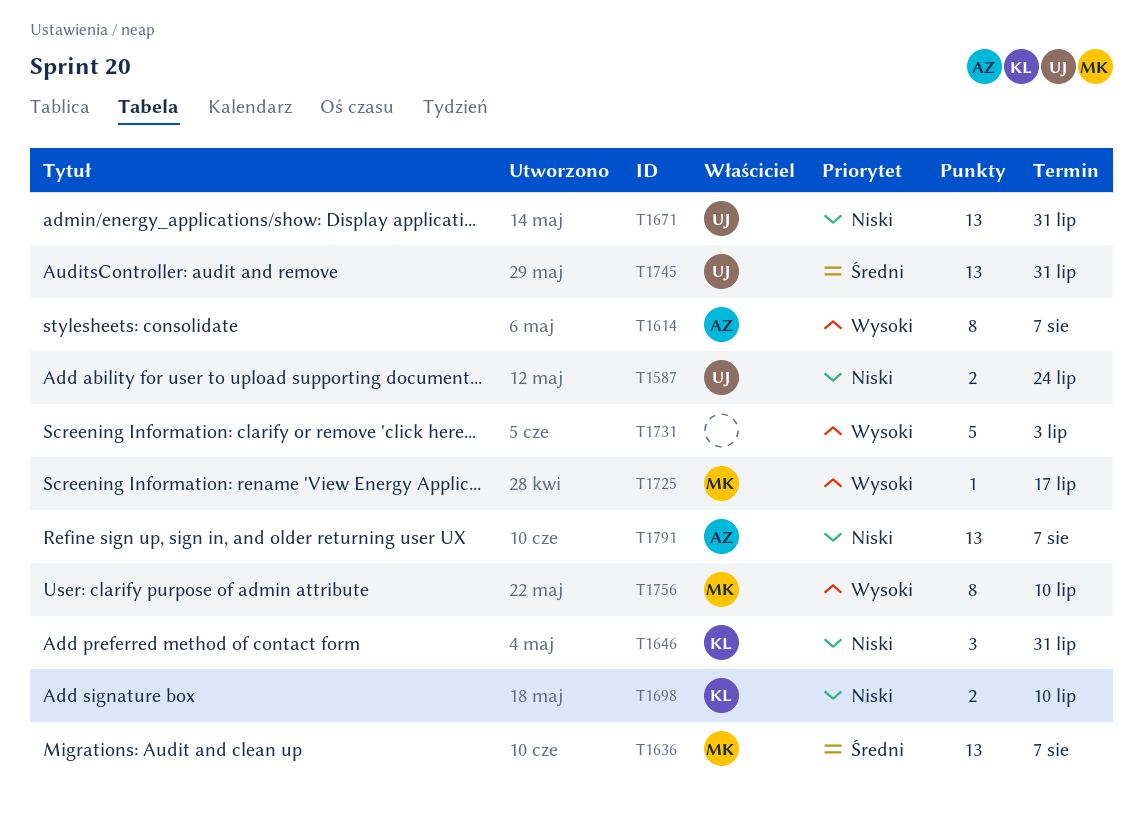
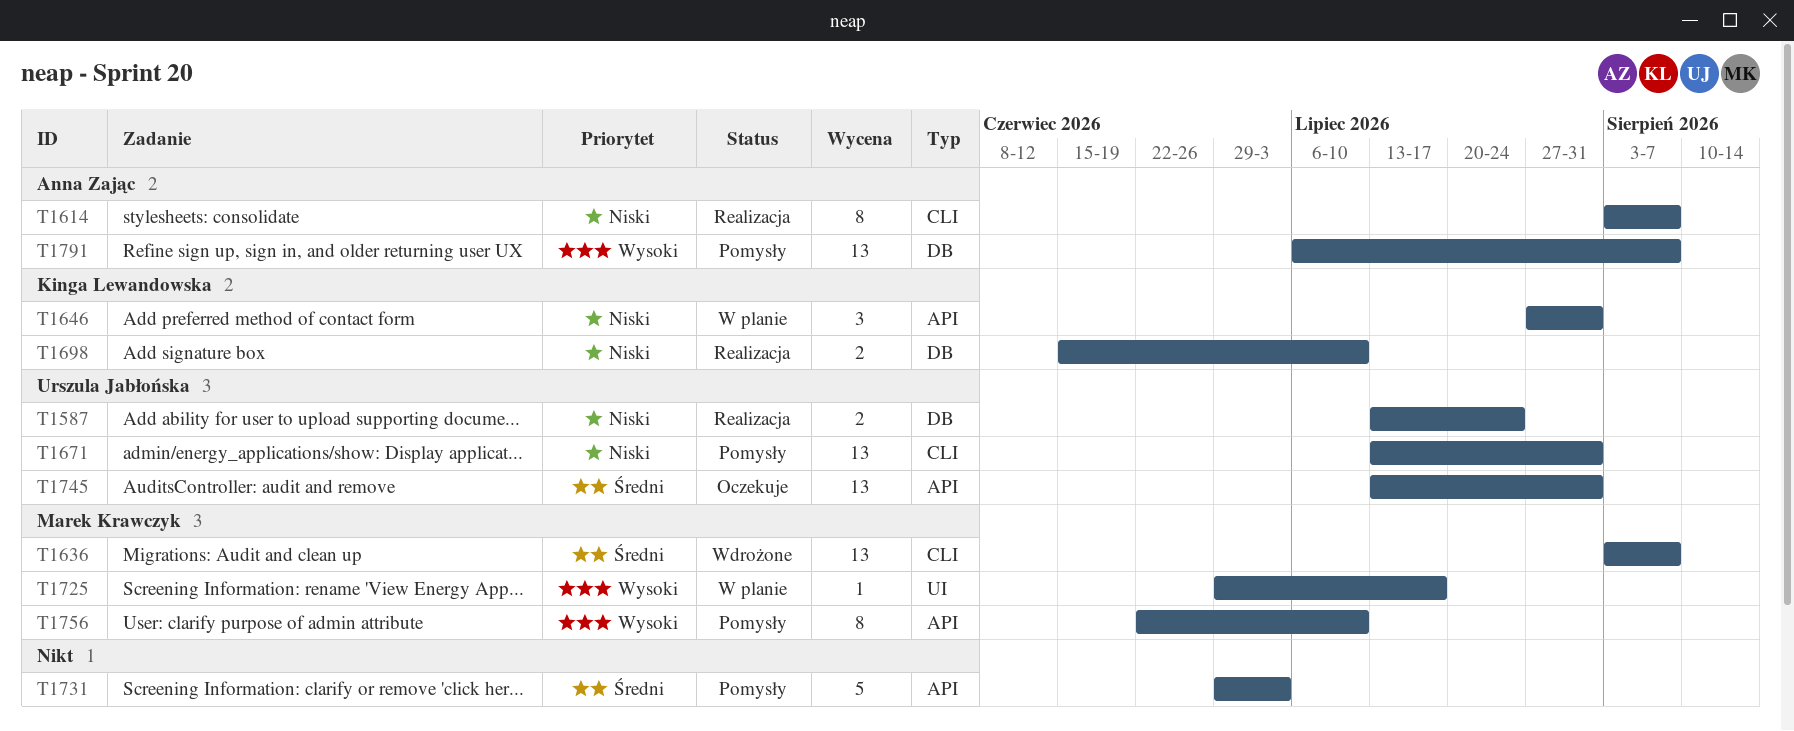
T1614, priority: Wysoki -> Niski
T1731, priority: Wysoki -> Średni
T1791, priority: Niski -> Wysoki

